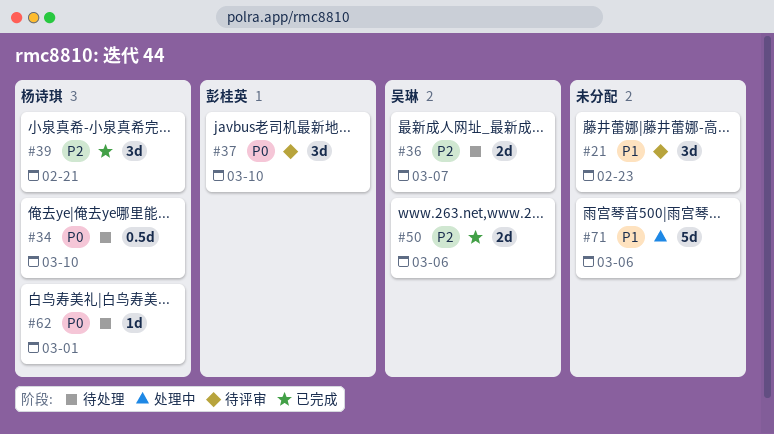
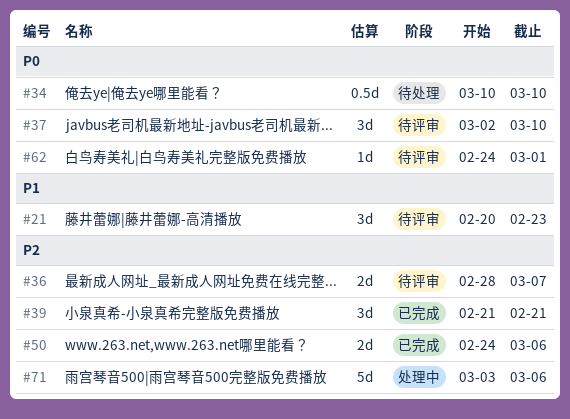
#36, status: 待处理 -> 待评审
#62, status: 待处理 -> 待评审
#71, priority: P1 -> P2

